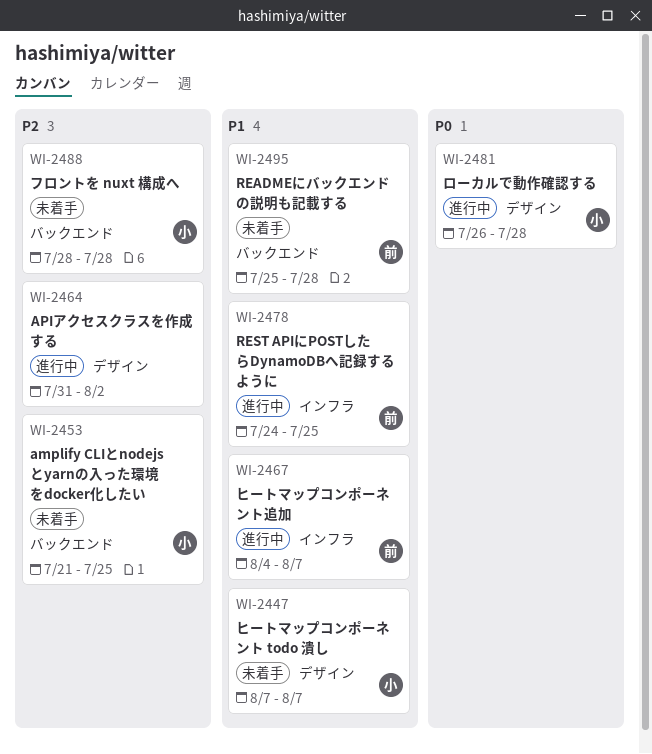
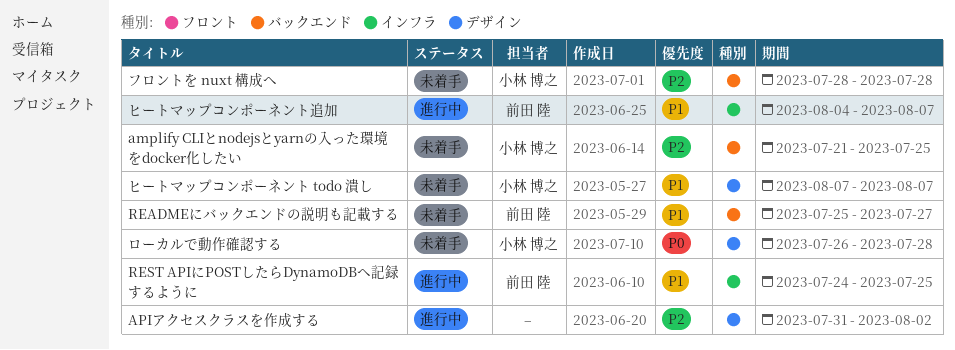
READMEにバックエンドの説明も記載する, due: Jul 28 -> Jul 27
ローカルで動作確認する, status: 進行中 -> 未着手

